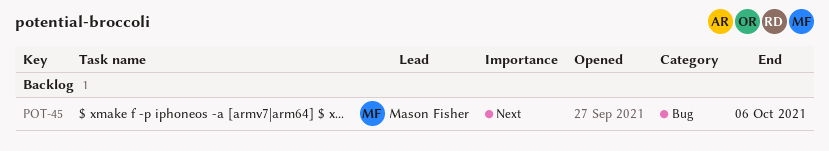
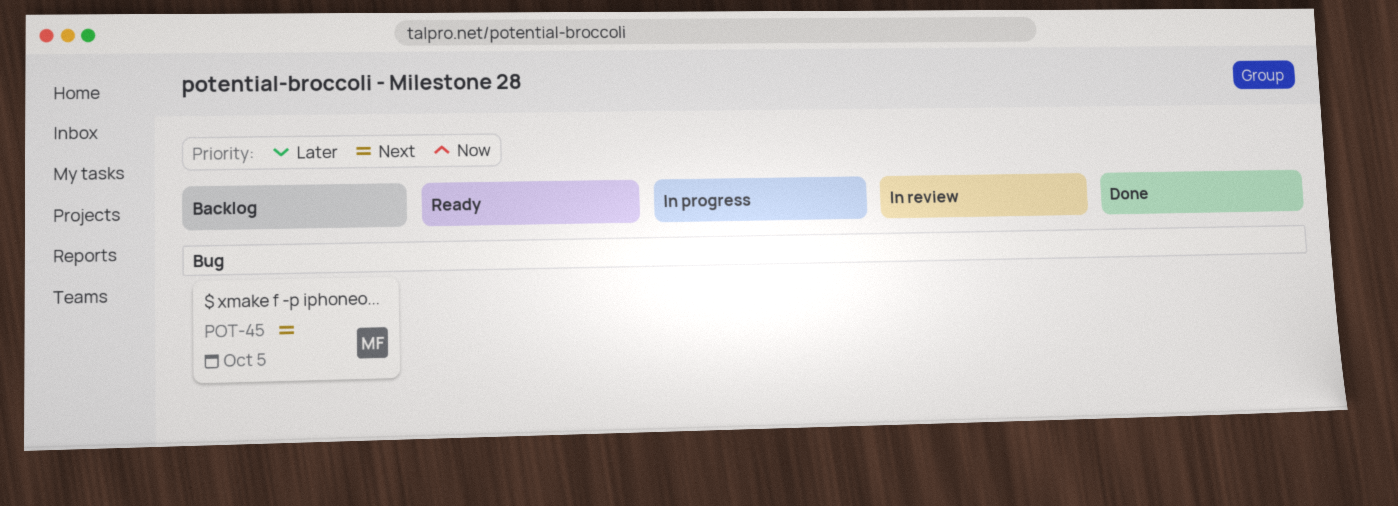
POT-45, due: Oct 6 -> Oct 5

